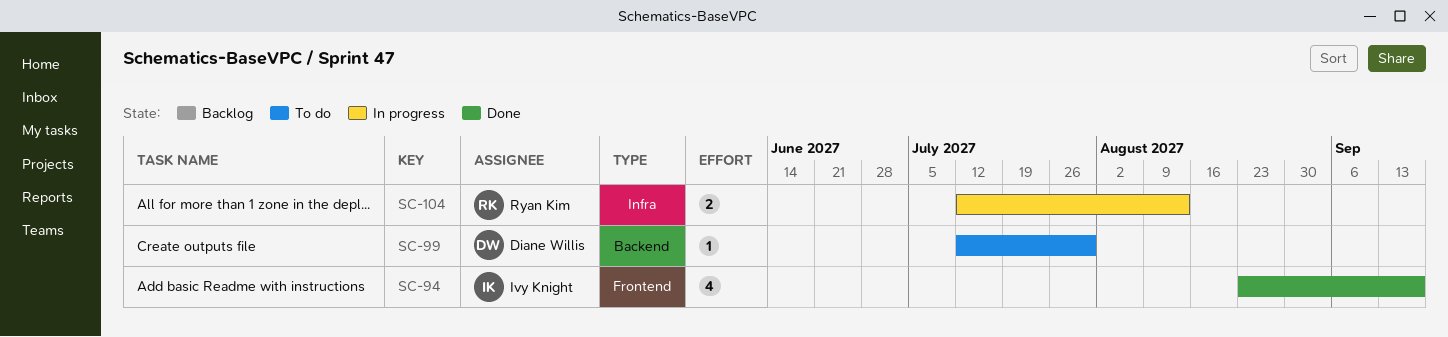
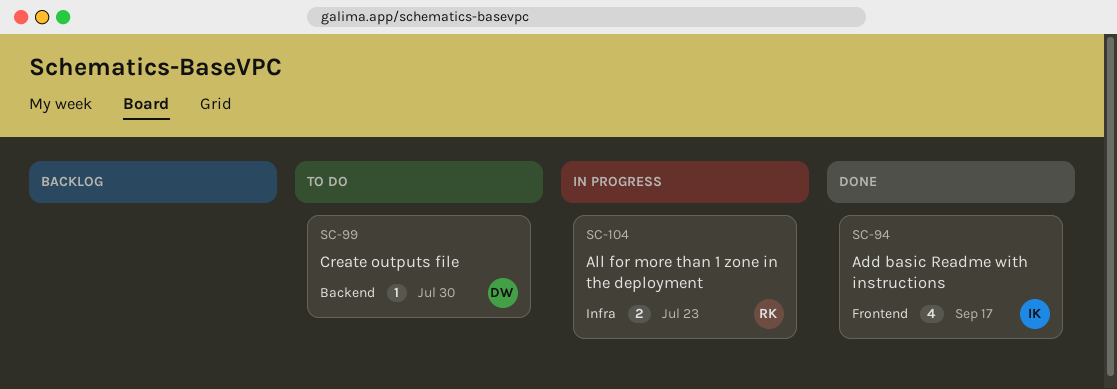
SC-104, due: Aug 13 -> Jul 23

